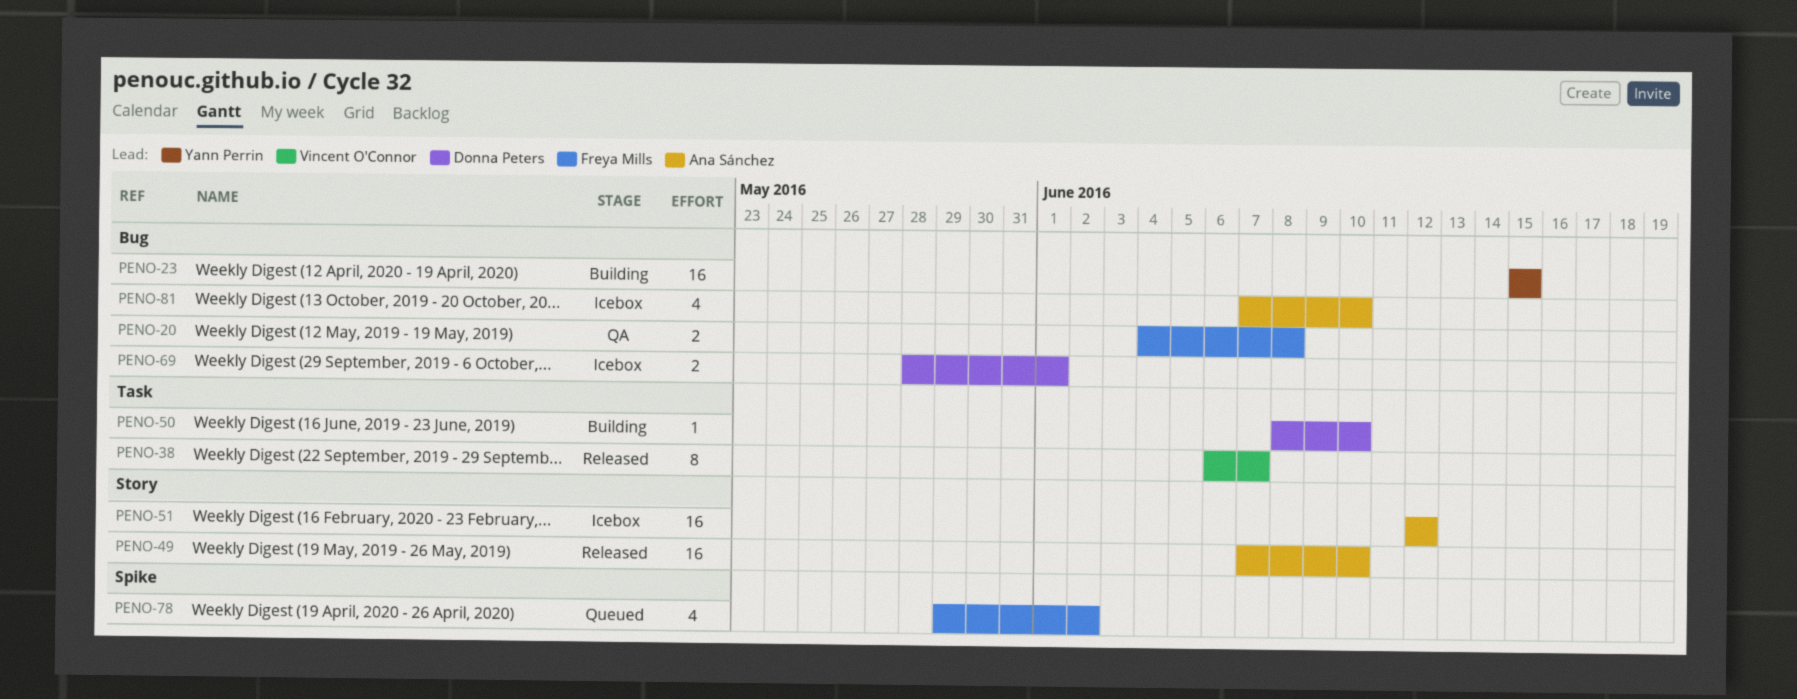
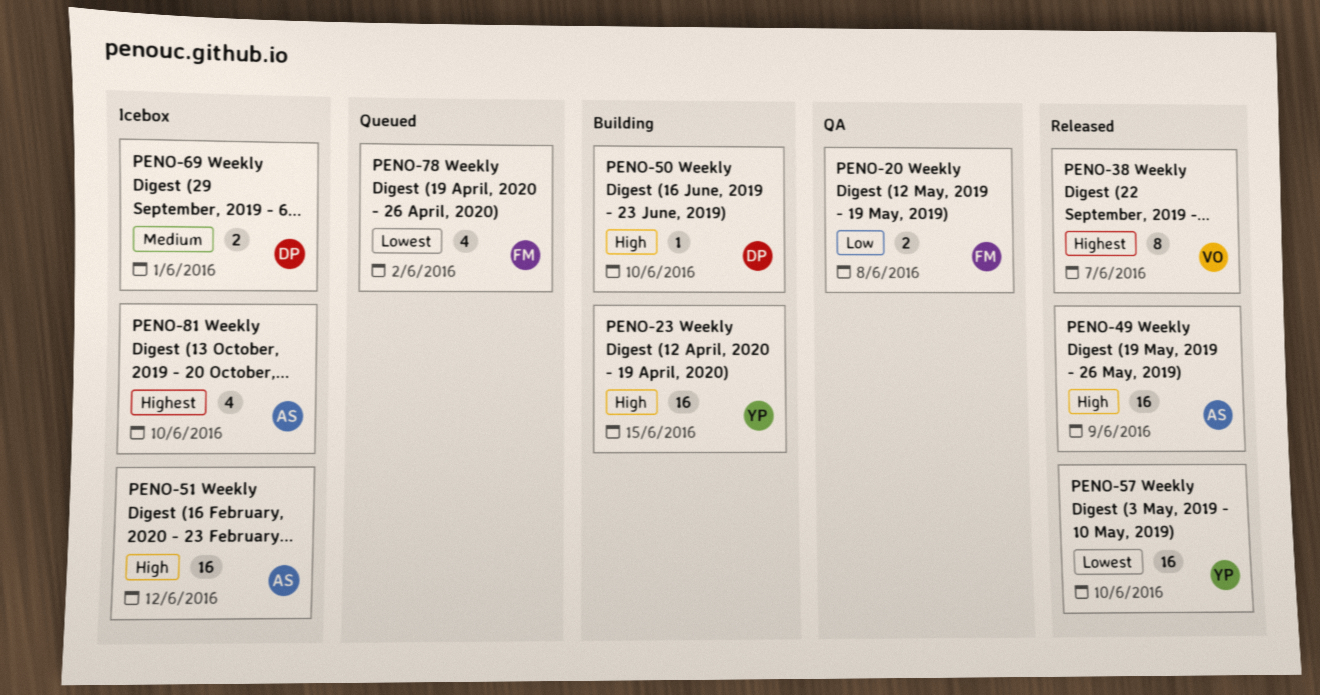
PENO-49, due: Jun 10 -> Jun 9
PENO-57: none -> present

